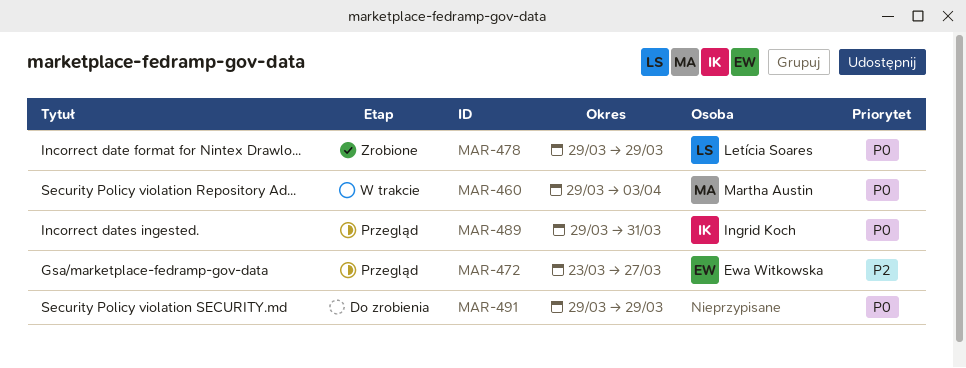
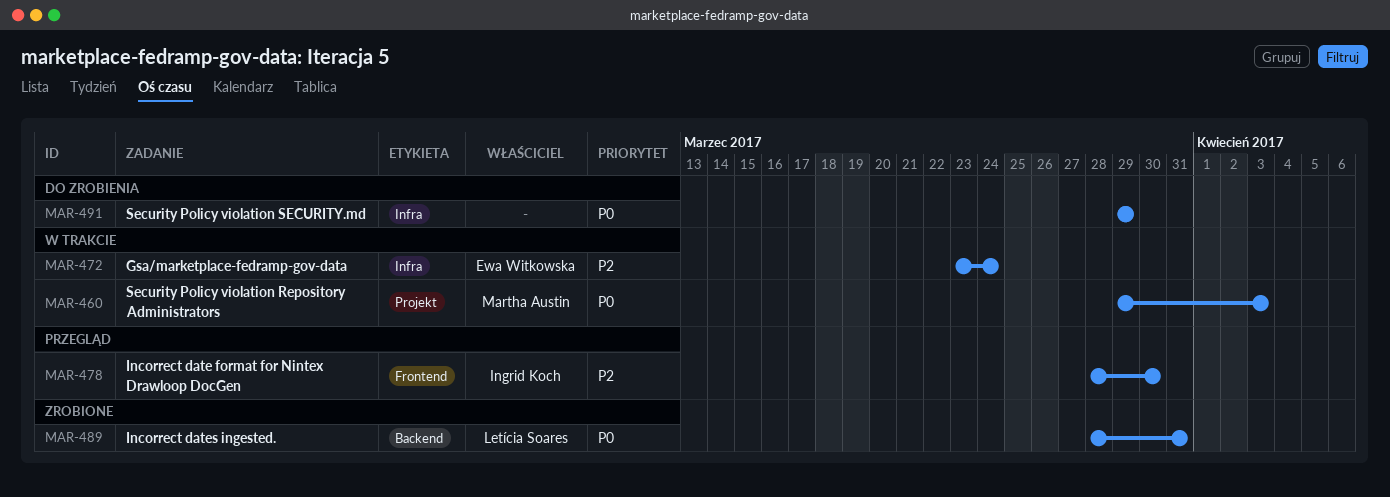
MAR-472, status: Przegląd -> W trakcie
MAR-472, due: Mar 27 -> Mar 24
MAR-478, status: Zrobione -> Przegląd
MAR-478, owner: Letícia Soares -> Ingrid Koch
MAR-478, priority: P0 -> P2
MAR-478, start: Mar 29 -> Mar 28
MAR-478, due: Mar 29 -> Mar 30
MAR-489, status: Przegląd -> Zrobione
MAR-489, owner: Ingrid Koch -> Letícia Soares
MAR-489, start: Mar 29 -> Mar 28

